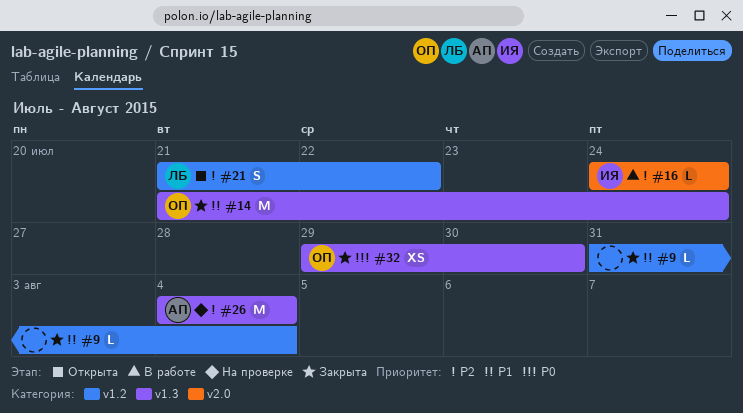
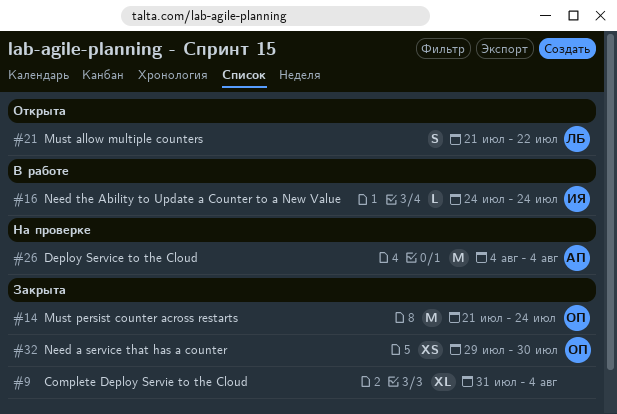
#9, estimate: L -> XL

